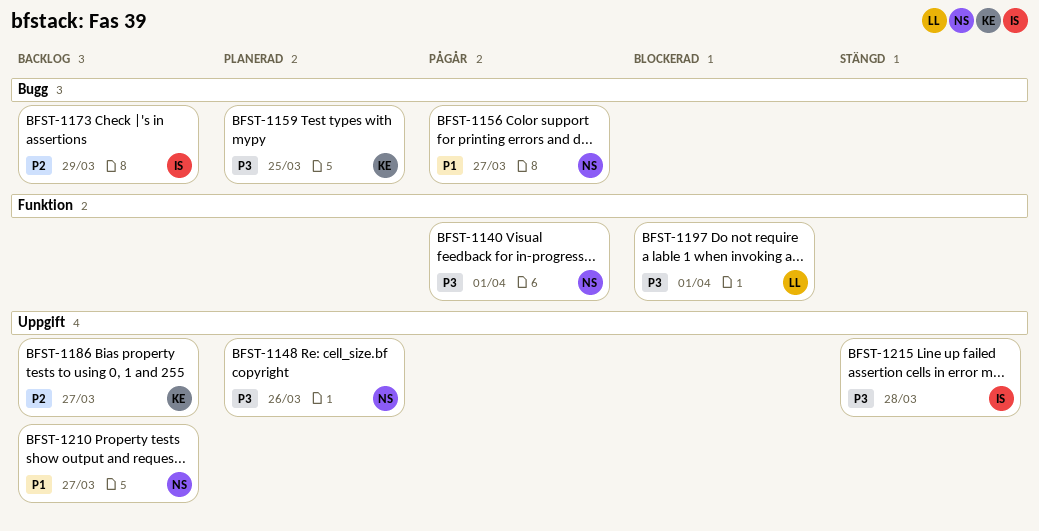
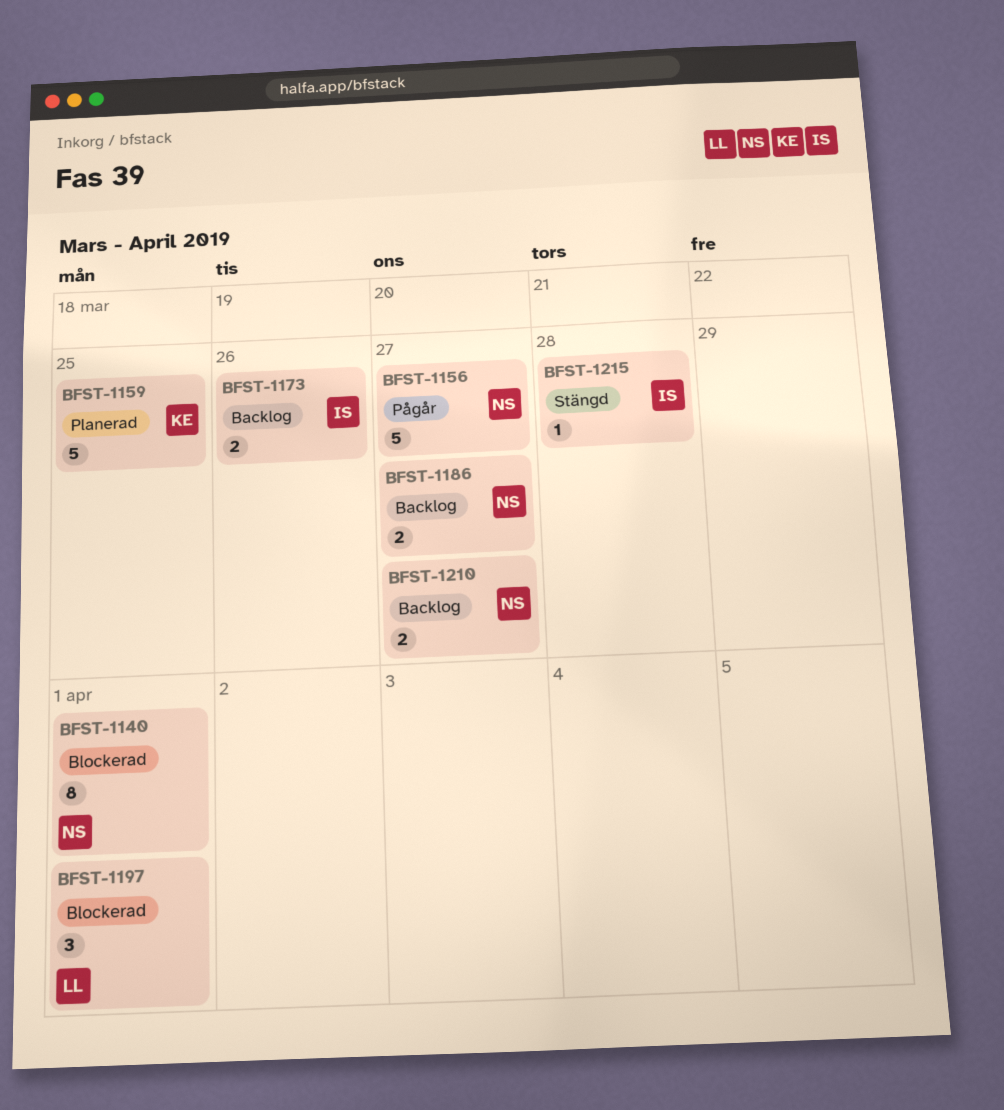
BFST-1140, status: Pågår -> Blockerad
BFST-1148: present -> none
BFST-1173, due: Mar 29 -> Mar 26
BFST-1186, owner: KE -> NS

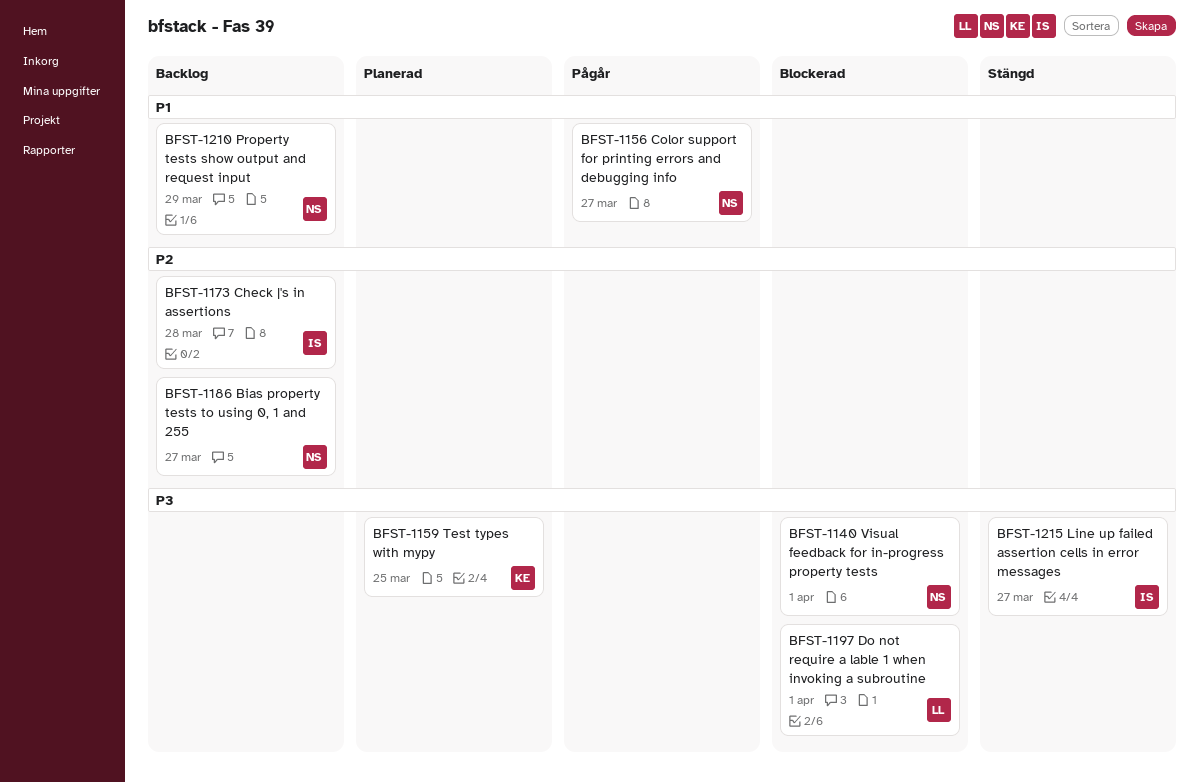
BFST-1173, due: Mar 26 -> Mar 28
BFST-1210, due: Mar 27 -> Mar 29
BFST-1215, due: Mar 28 -> Mar 27

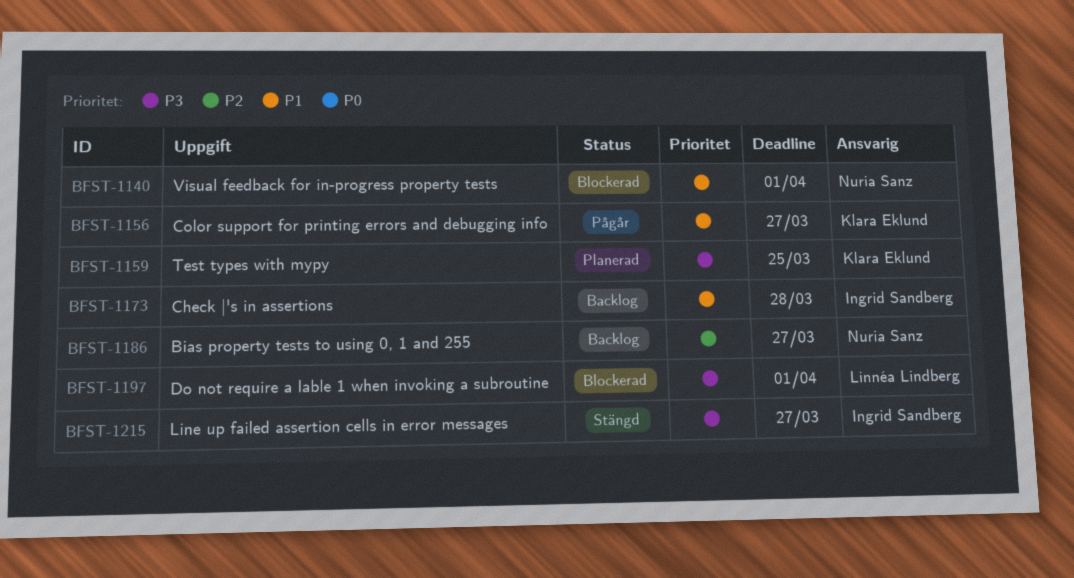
BFST-1140, priority: P3 -> P1
BFST-1156, owner: Nuria Sanz -> Klara Eklund
BFST-1173, priority: P2 -> P1
BFST-1210: present -> none

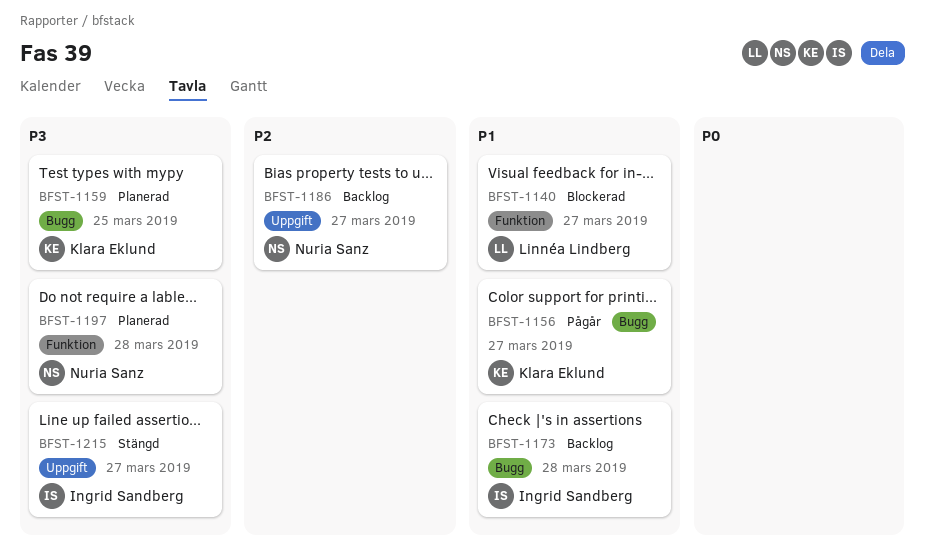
BFST-1140, owner: Nuria Sanz -> Linnéa Lindberg
BFST-1140, due: Apr 1 -> Mar 27
BFST-1197, status: Blockerad -> Planerad
BFST-1197, owner: Linnéa Lindberg -> Nuria Sanz
BFST-1197, due: Apr 1 -> Mar 28

